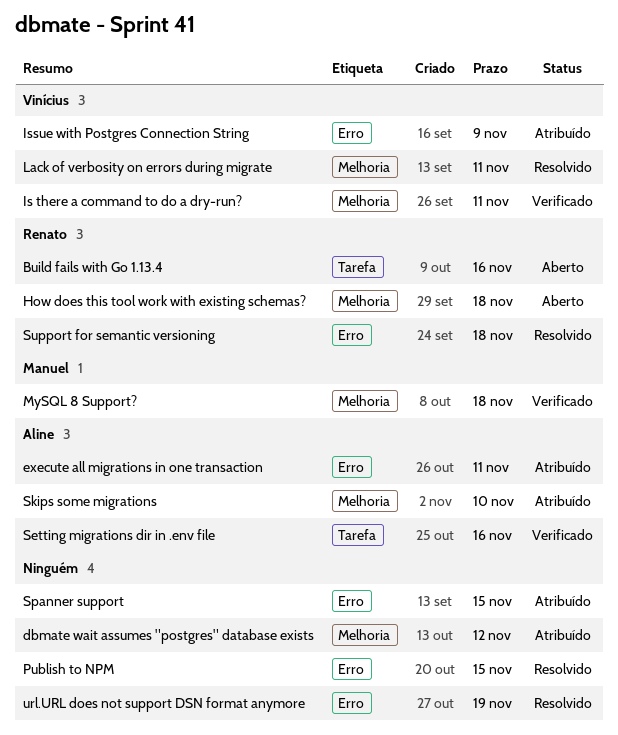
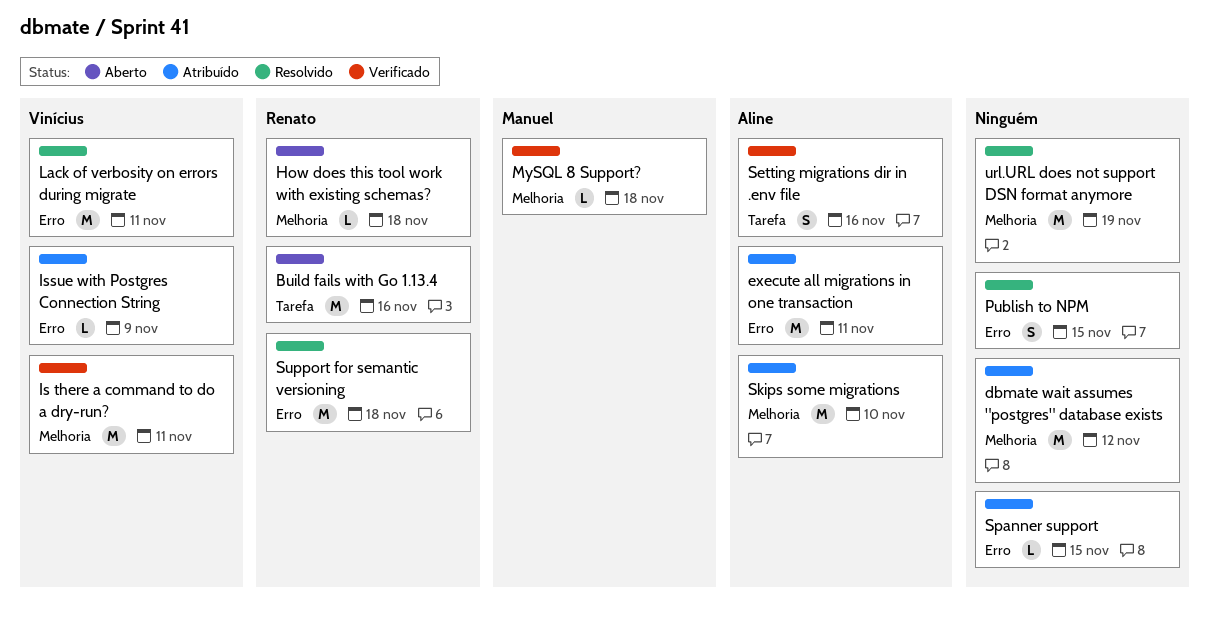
Lack of verbosity on errors during migrate, label: Melhoria -> Erro
url.URL does not support DSN format anymore, label: Erro -> Melhoria

